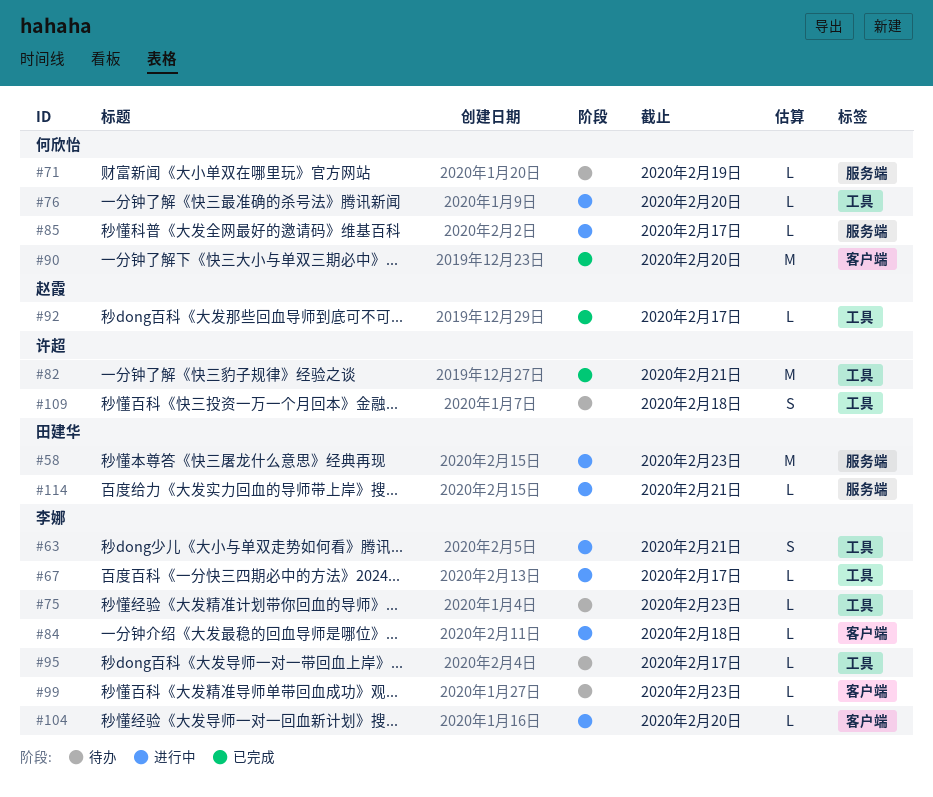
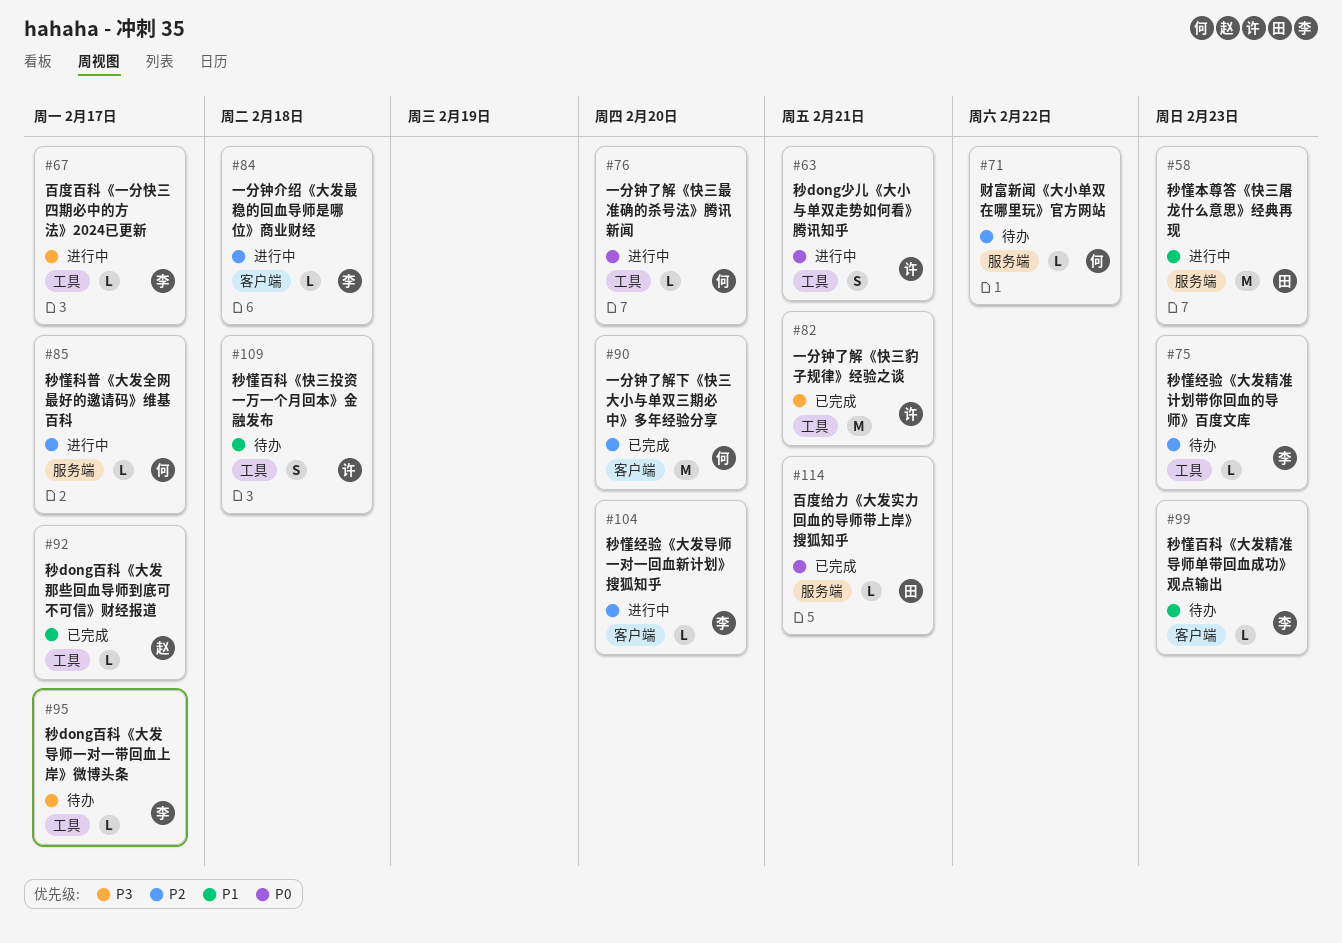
#63, owner: 李娜 -> 许超
#71, due: Feb 19 -> Feb 22
#114, status: 进行中 -> 已完成

